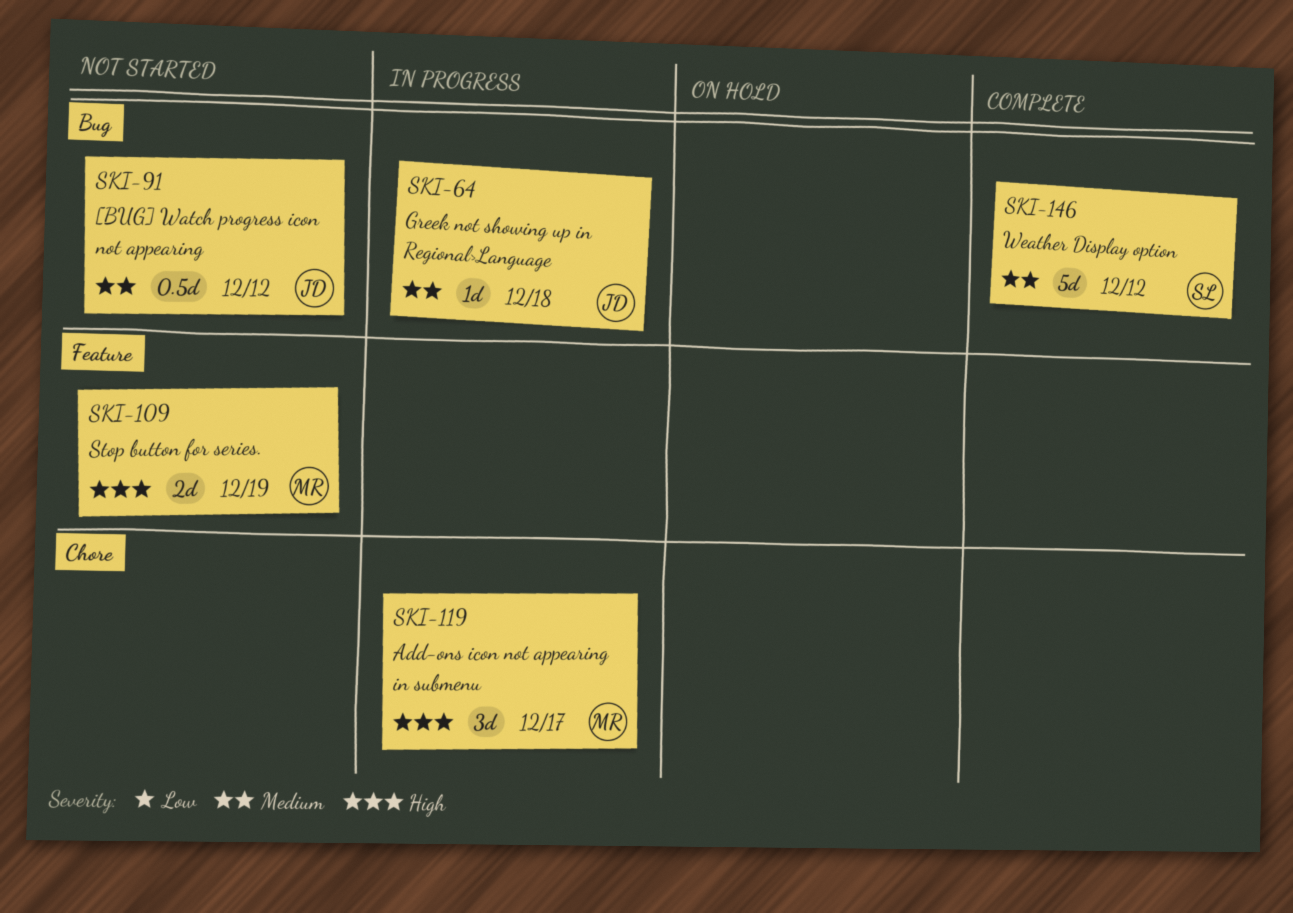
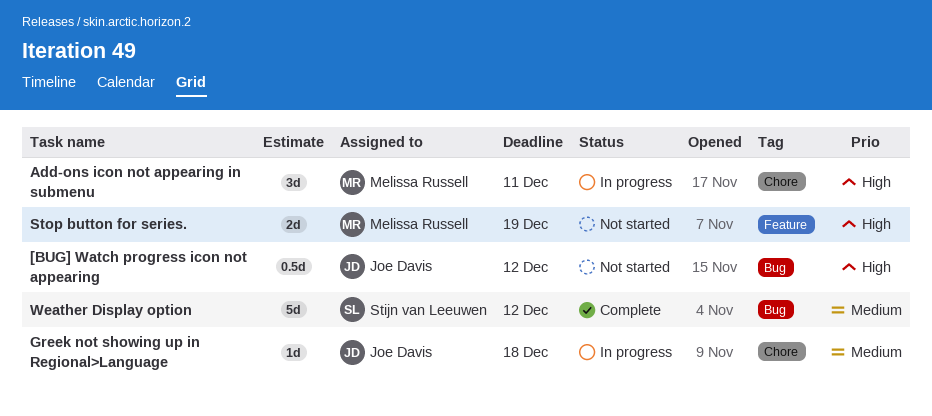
[BUG] Watch progress icon not appearing, priority: Medium -> High
Add-ons icon not appearing in submenu, due: Dec 17 -> Dec 11
Greek not showing up in Regional>Language, label: Bug -> Chore

